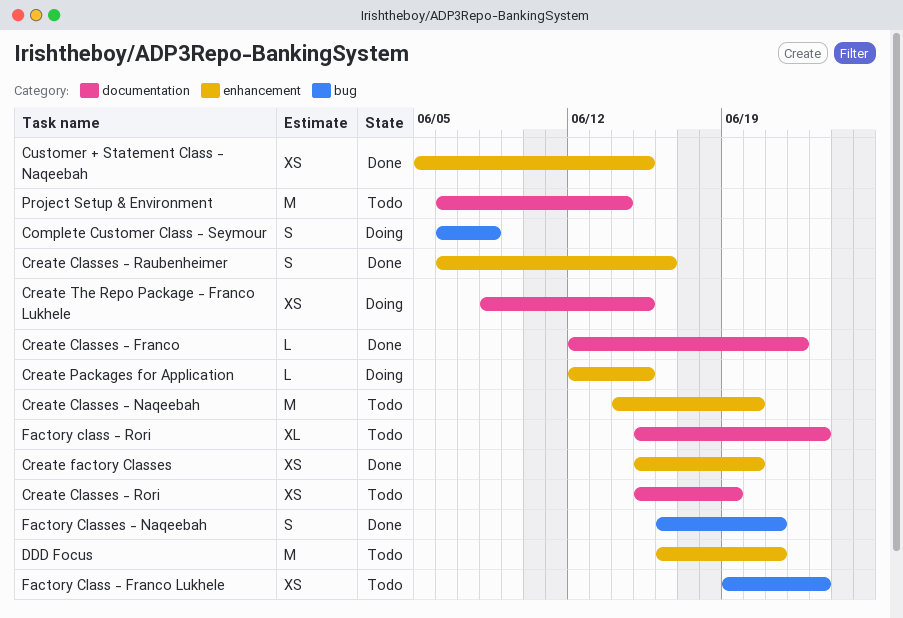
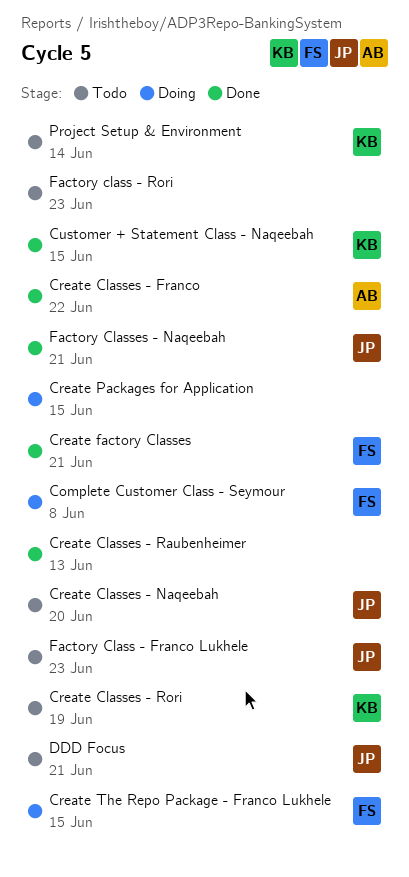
Create Classes - Raubenheimer, due: Jun 16 -> Jun 13
Create factory Classes, due: Jun 20 -> Jun 21

